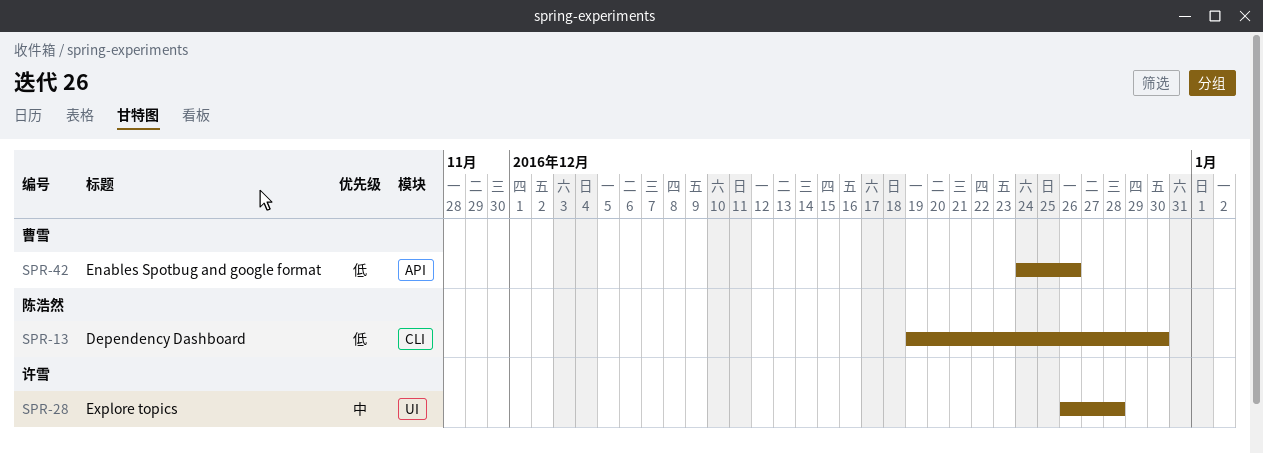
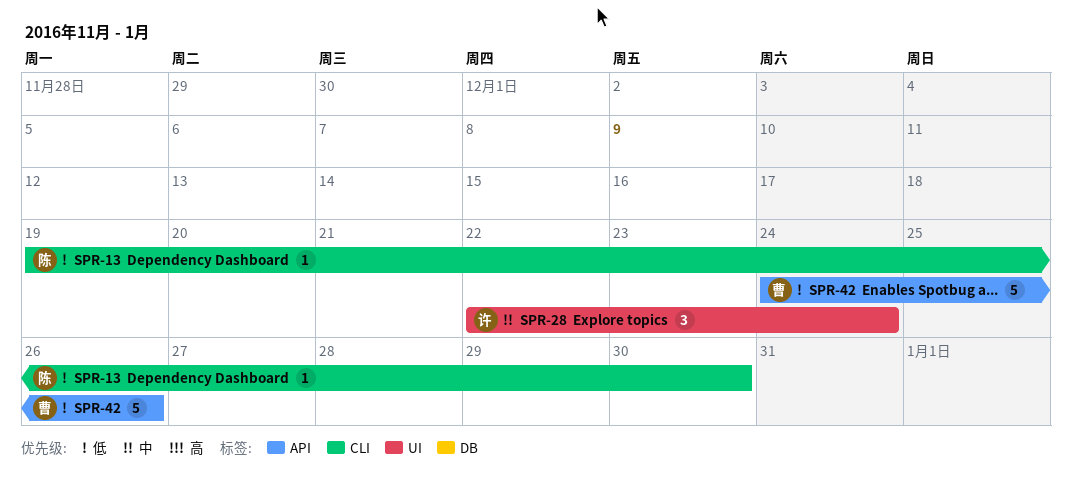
SPR-28, start: Dec 26 -> Dec 22
SPR-28, due: Dec 28 -> Dec 24

